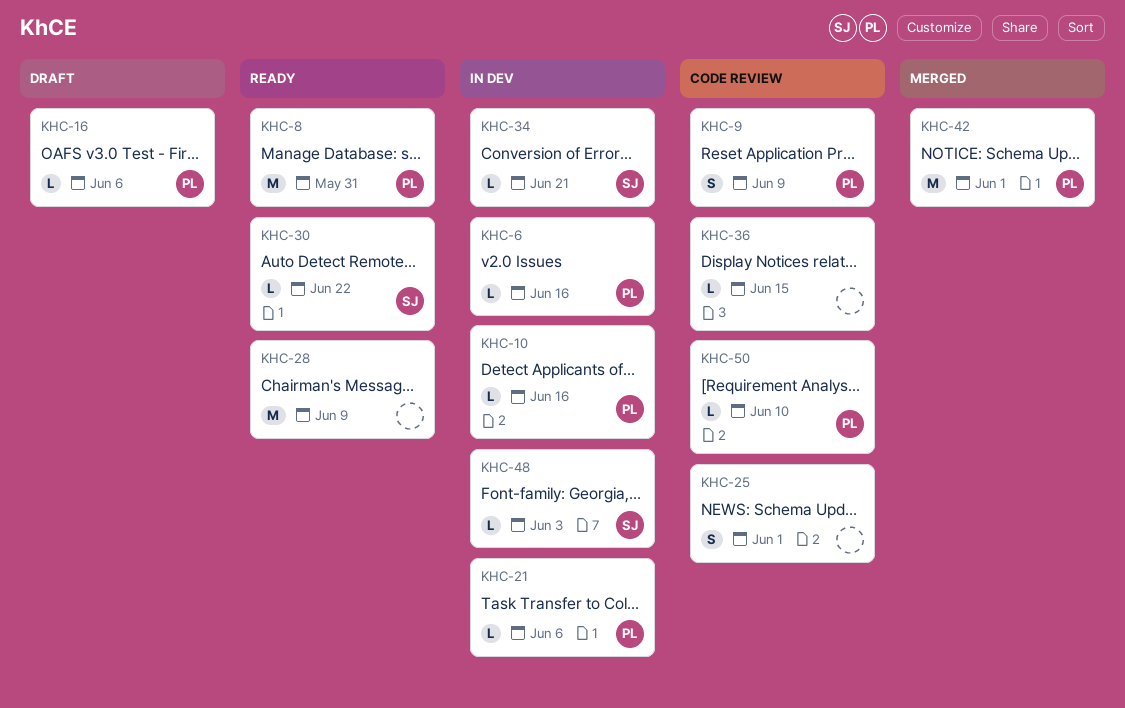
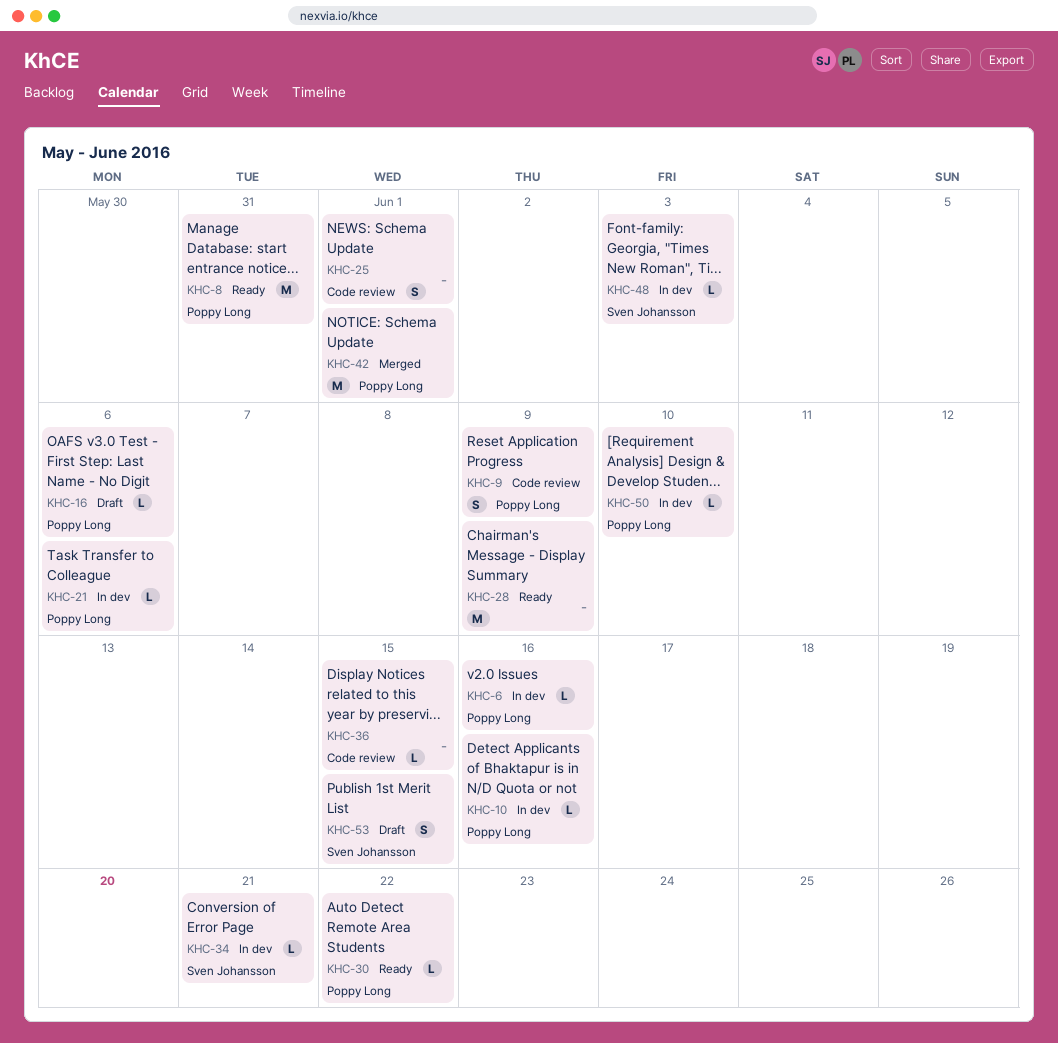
KHC-30, owner: Sven Johansson -> Poppy Long
KHC-50, status: Code review -> In dev
KHC-53: none -> present

